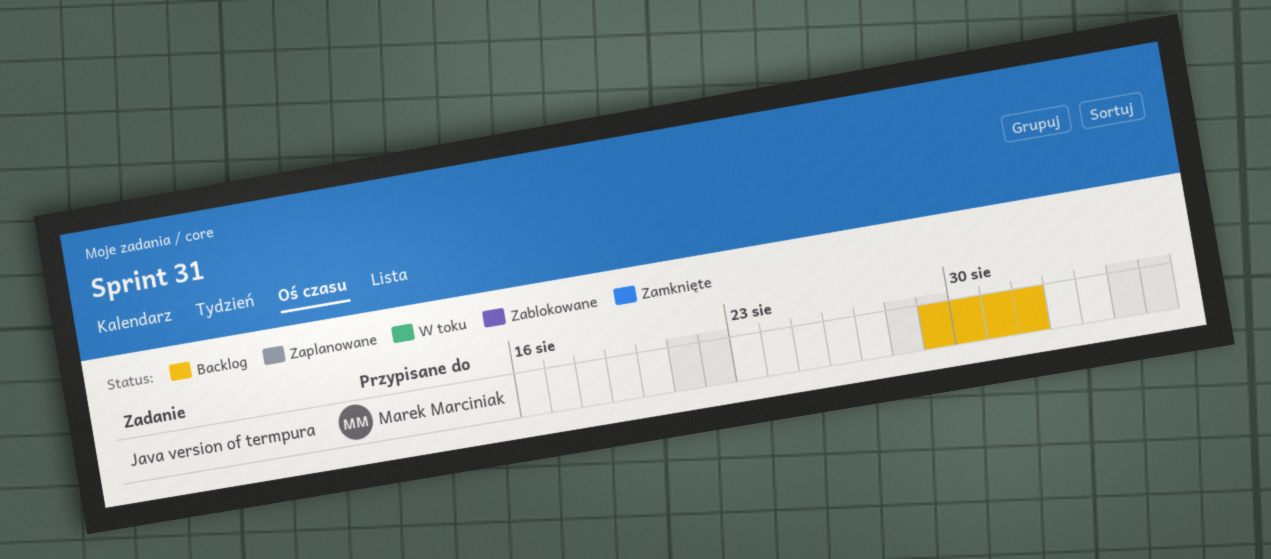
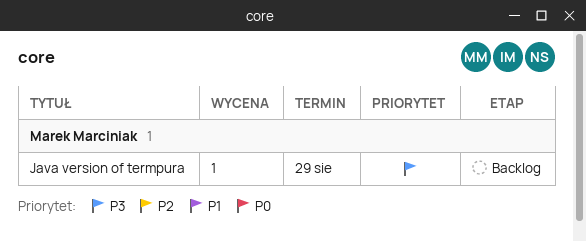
Java version of termpura, due: Sep 1 -> Aug 29

